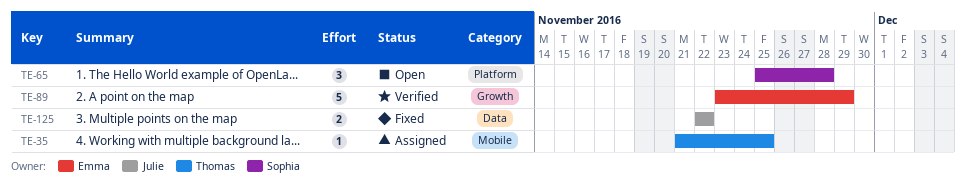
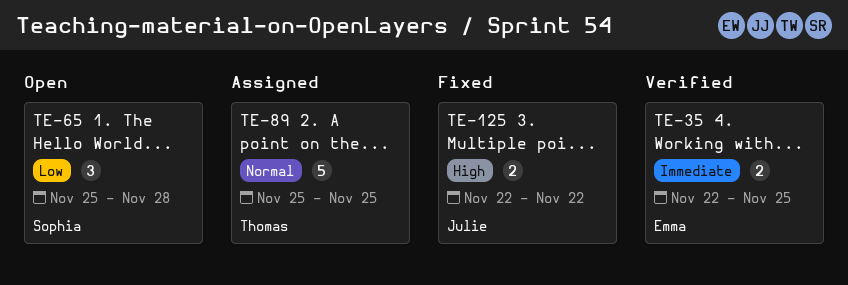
TE-35, status: Assigned -> Verified
TE-35, owner: Thomas -> Emma
TE-35, estimate: 1 -> 2
TE-35, start: Nov 21 -> Nov 22
TE-89, status: Verified -> Assigned
TE-89, owner: Emma -> Thomas
TE-89, start: Nov 23 -> Nov 25
TE-89, due: Nov 29 -> Nov 25

